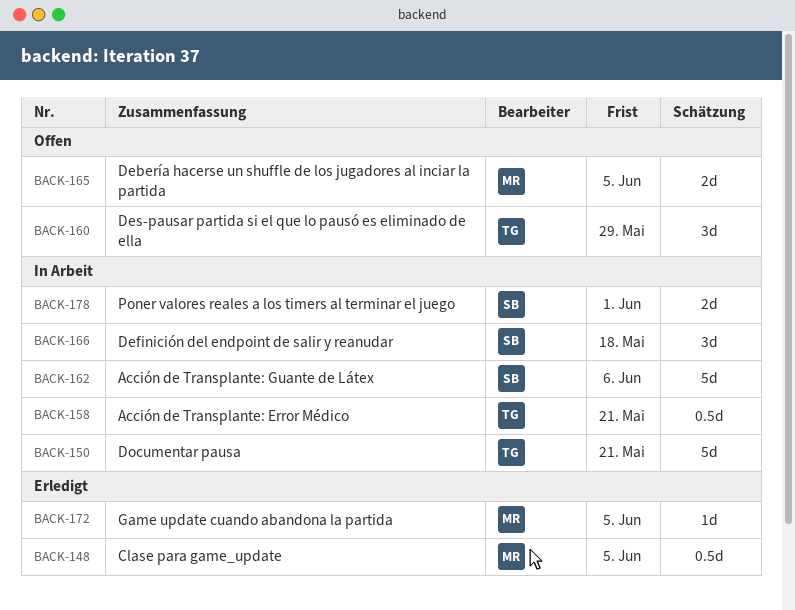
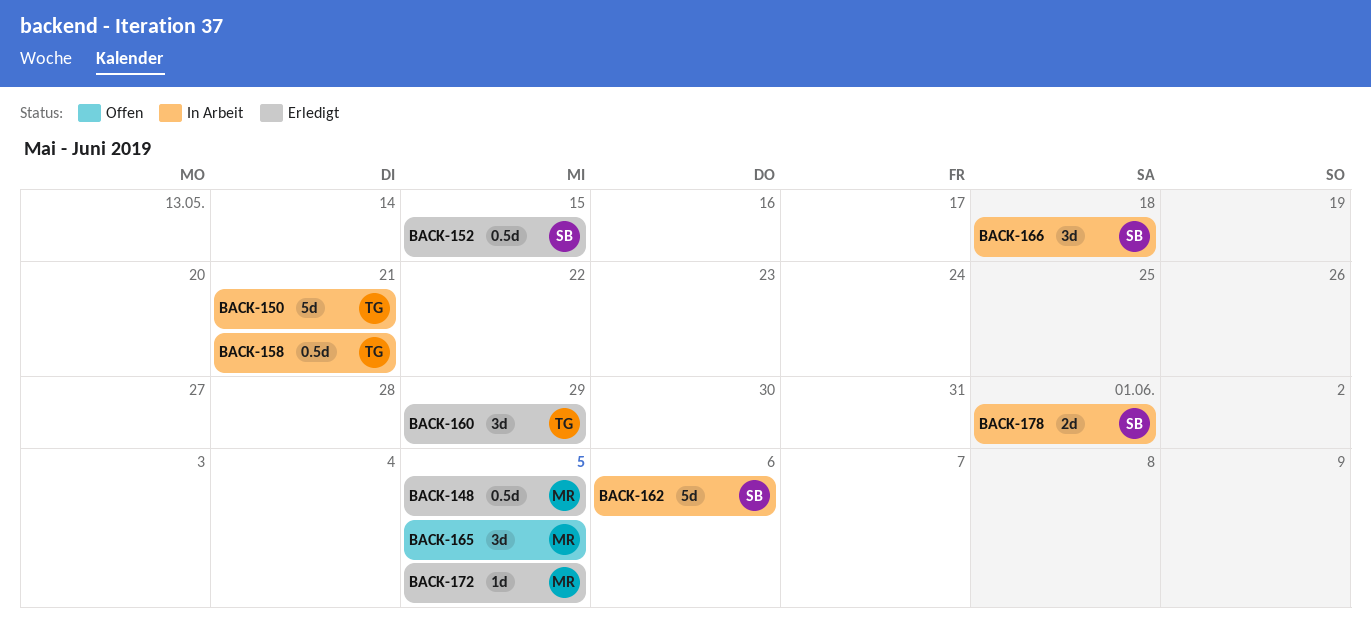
BACK-152: none -> present
BACK-160, status: Offen -> Erledigt
BACK-165, estimate: 2d -> 3d

